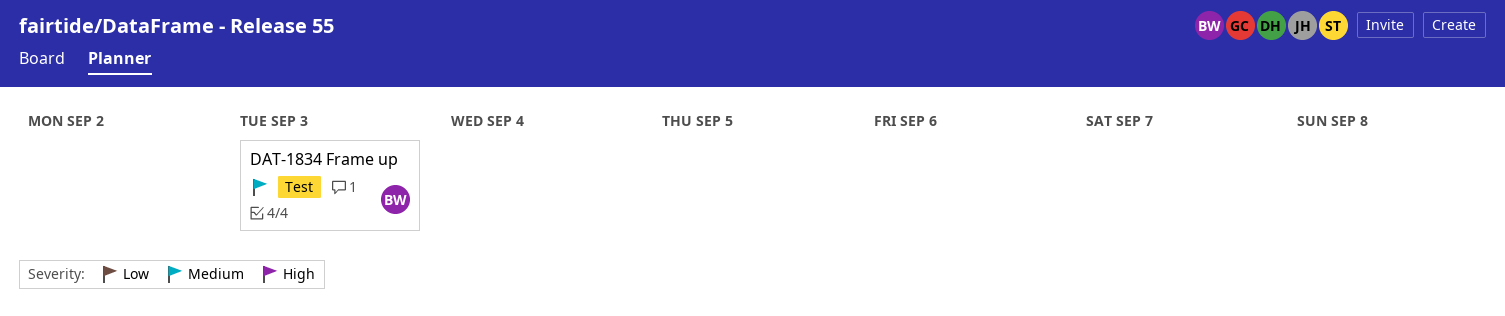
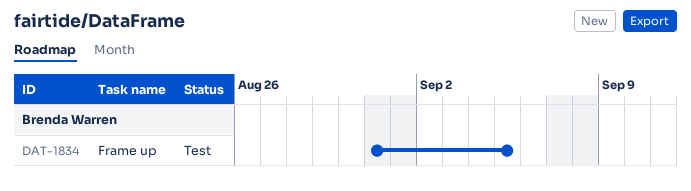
DAT-1834, due: Sep 3 -> Sep 5

